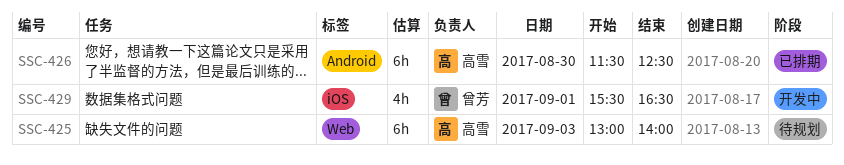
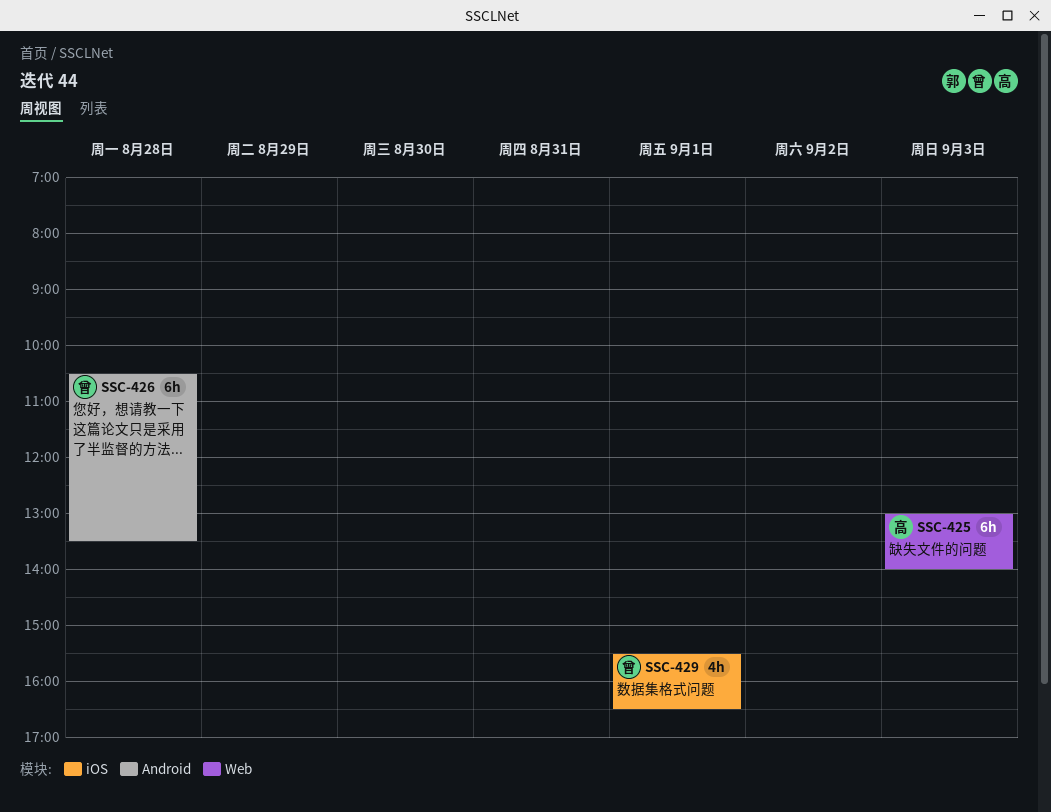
SSC-426, owner: 高雪 -> 曾芳
SSC-426, day: Aug 30 -> Aug 28
SSC-426, begins: 11:30 -> 10:30
SSC-426, ends: 12:30 -> 13:30

